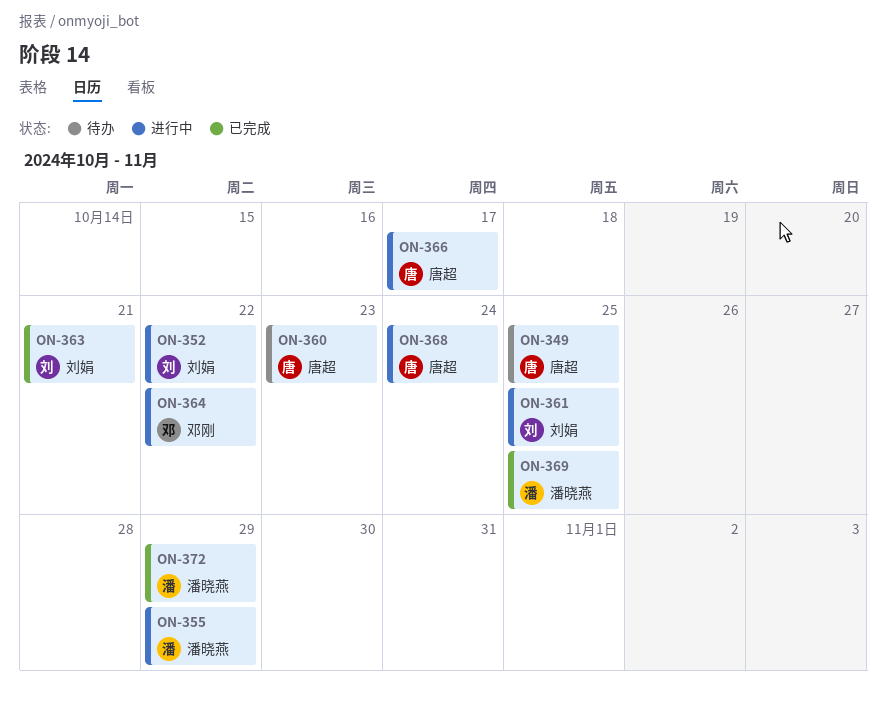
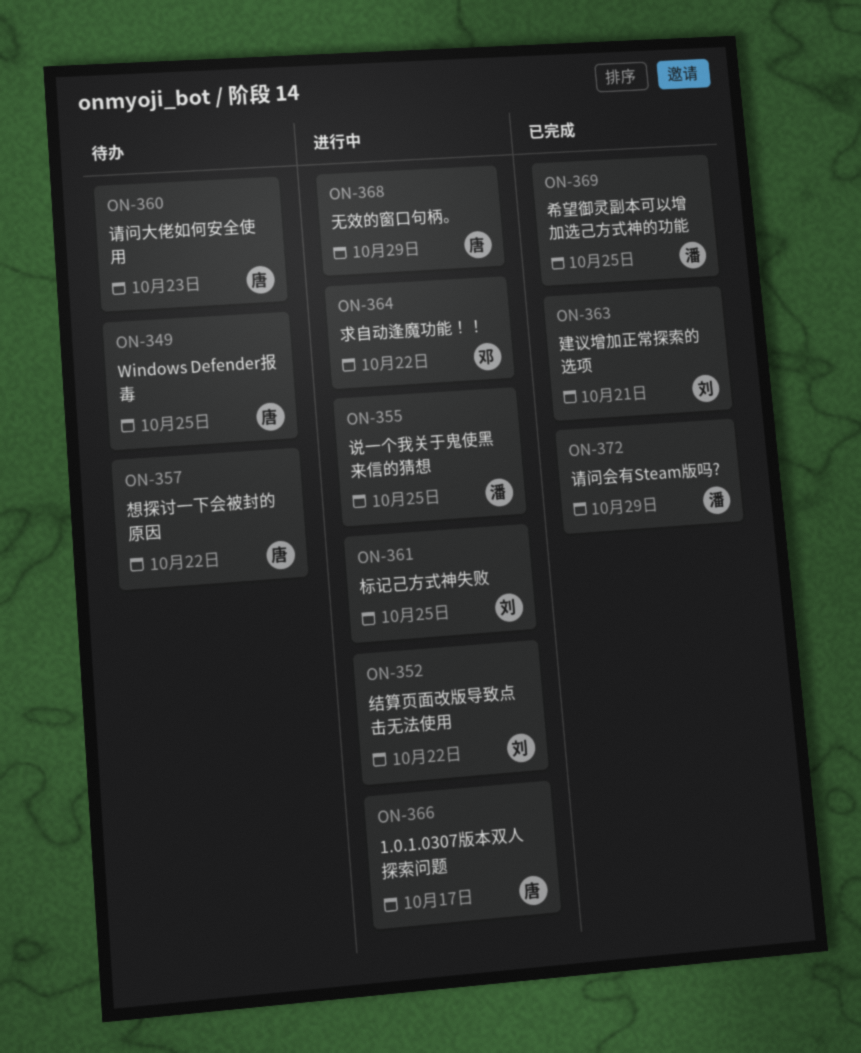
ON-355, due: Oct 29 -> Oct 25
ON-357: none -> present
ON-368, due: Oct 24 -> Oct 29

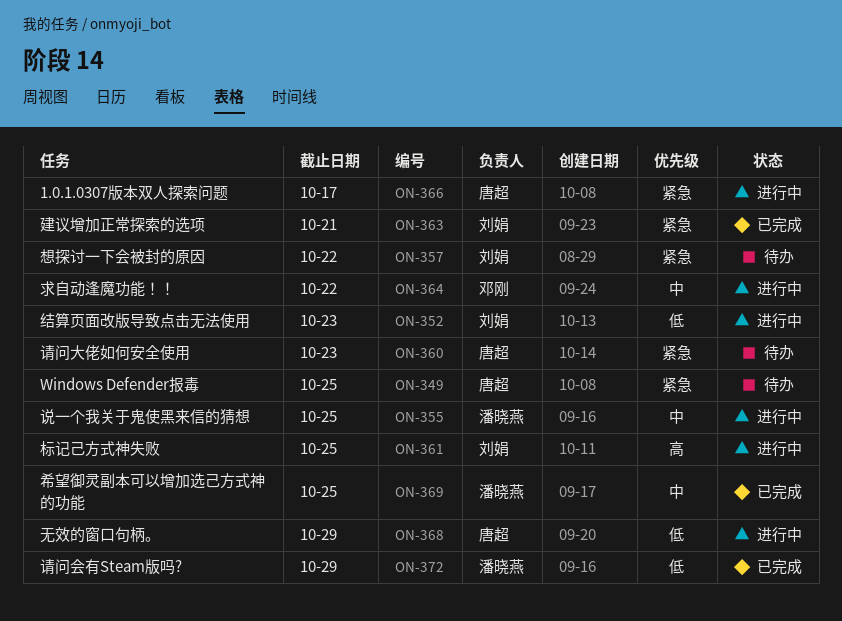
ON-352, due: Oct 22 -> Oct 23
ON-357, owner: 唐超 -> 刘娟

